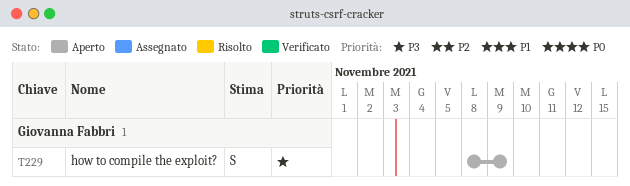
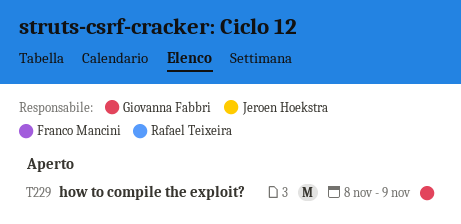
T229, estimate: S -> M

